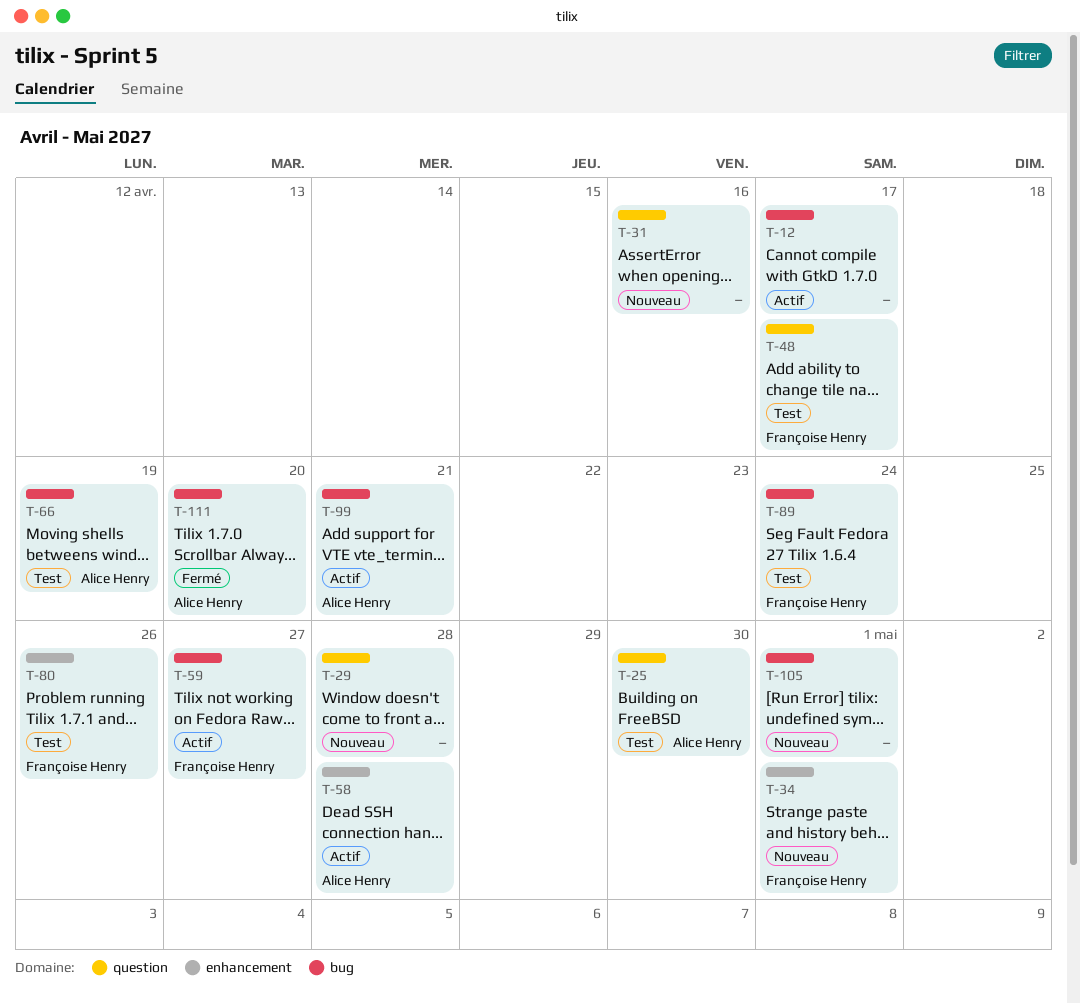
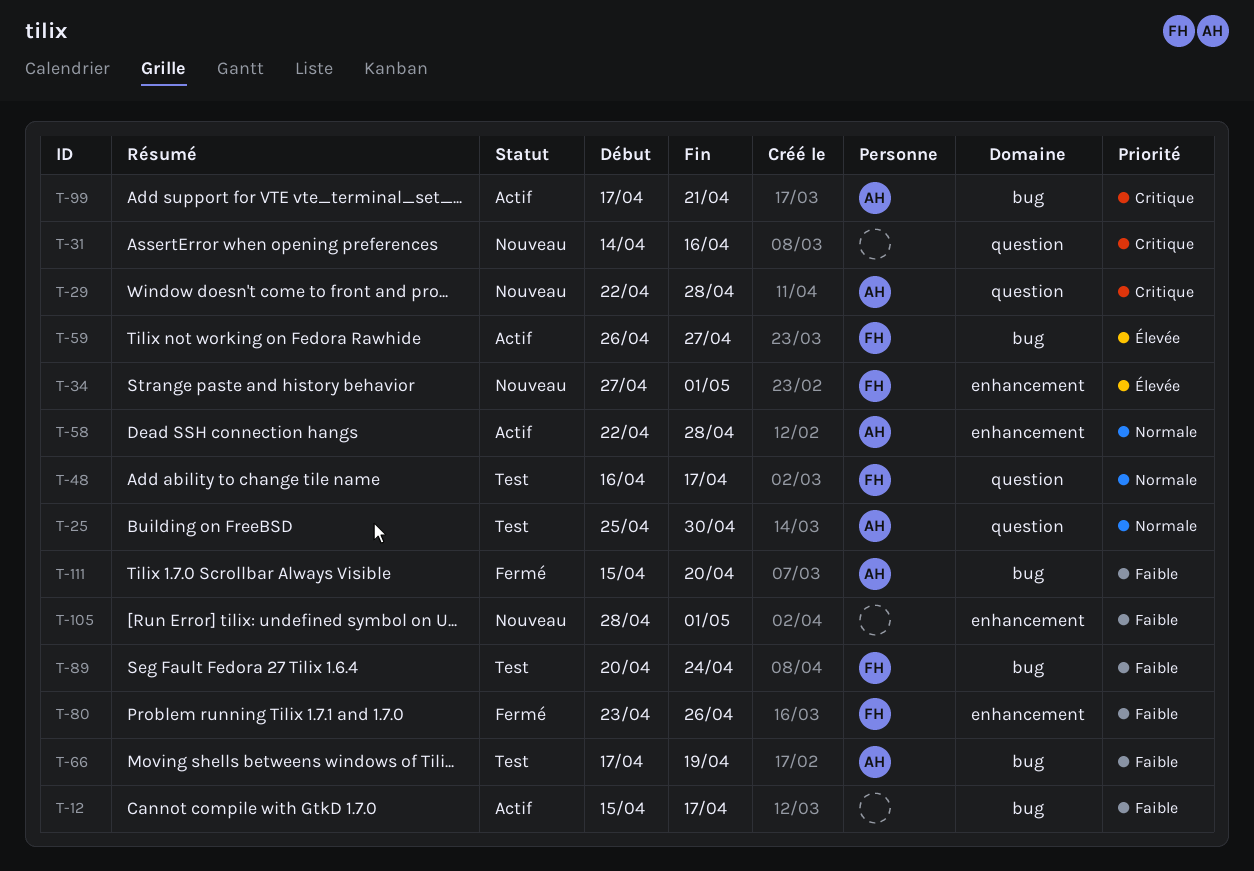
T-29, owner: none -> Alice Henry
T-80, status: Test -> Fermé
T-105, label: bug -> enhancement

